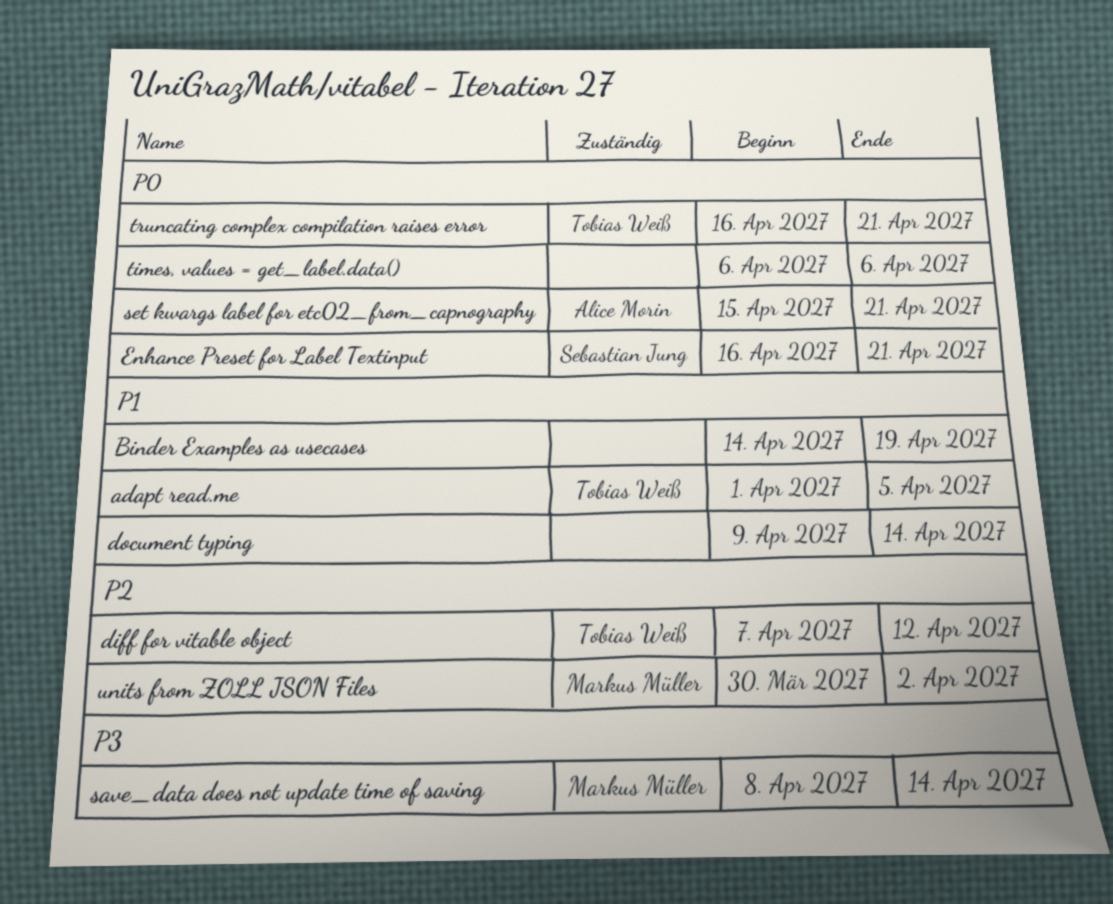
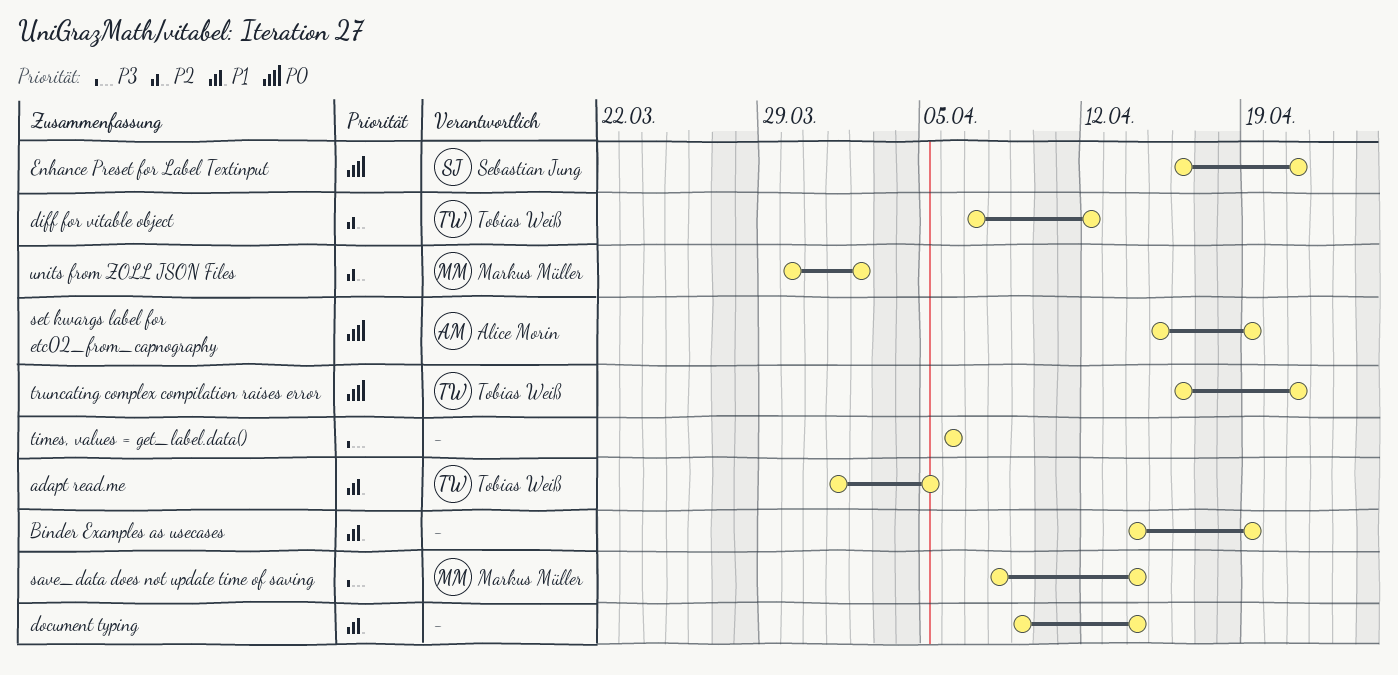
set kwargs label for etc02_from_capnography, due: Apr 21 -> Apr 19
times, values = get_label.data(), priority: P0 -> P3

